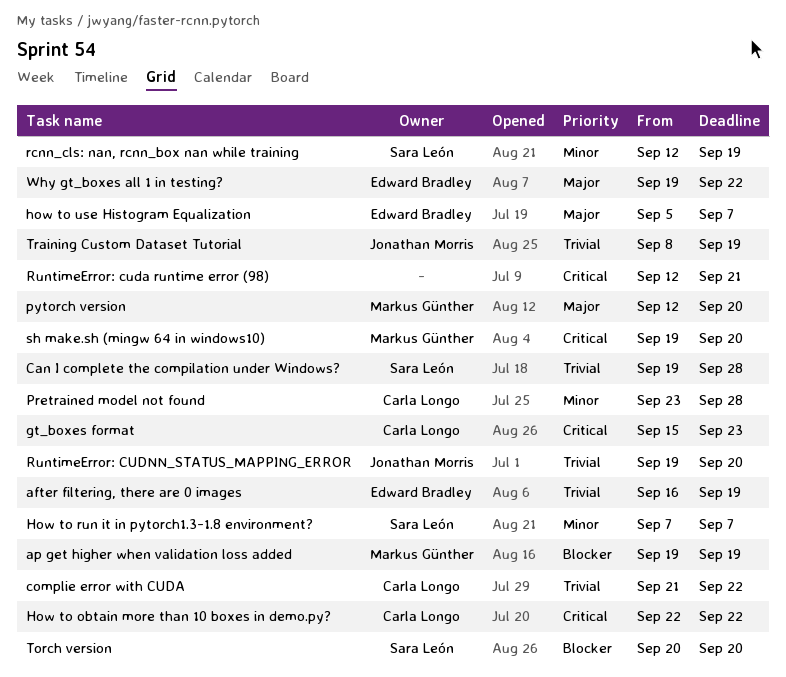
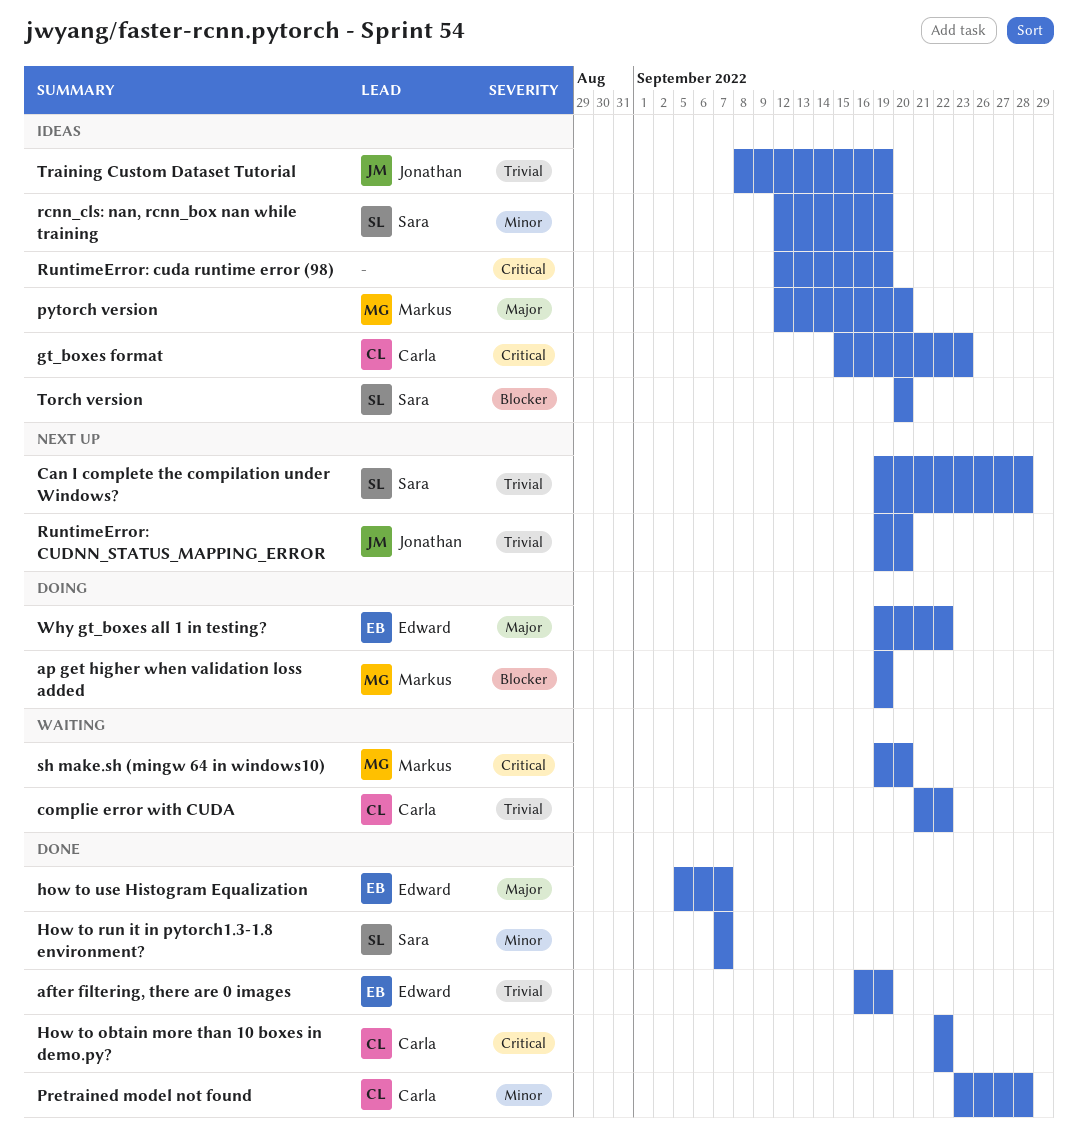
RuntimeError: cuda runtime error (98), due: Sep 21 -> Sep 19

